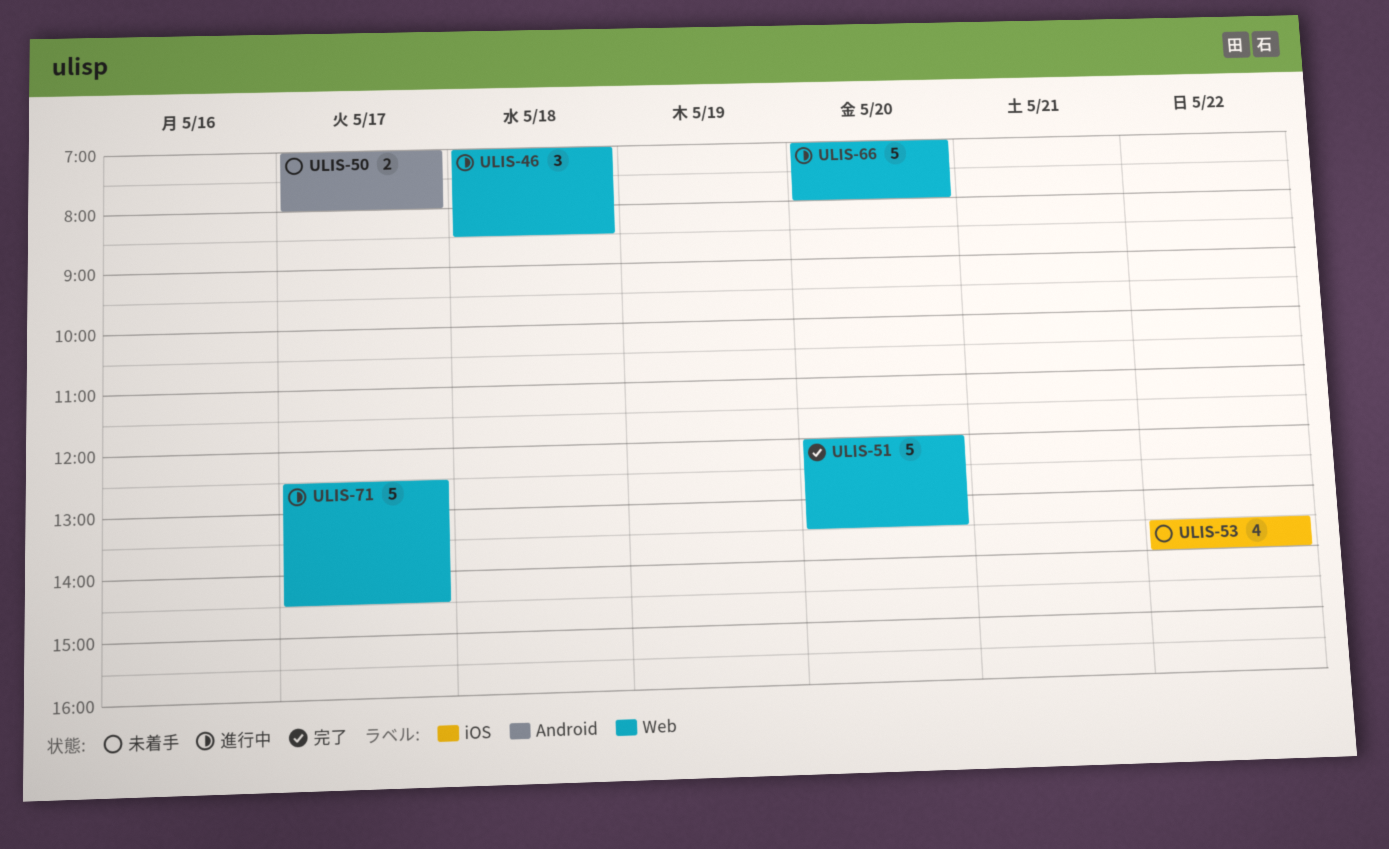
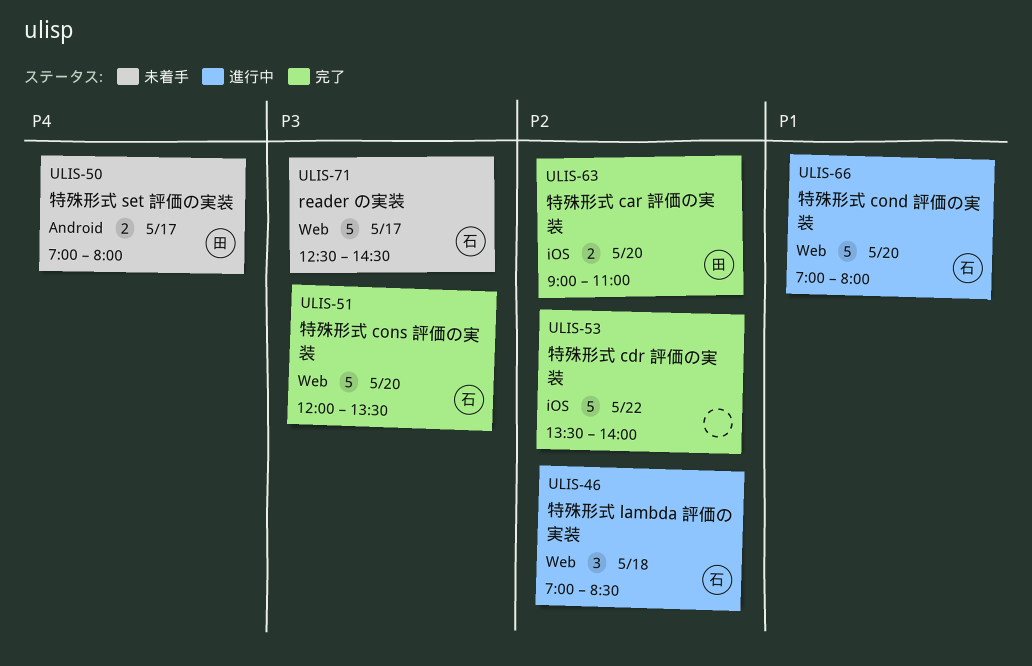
ULIS-53, status: 未着手 -> 完了
ULIS-53, estimate: 4 -> 5
ULIS-63: none -> present
ULIS-71, status: 進行中 -> 未着手

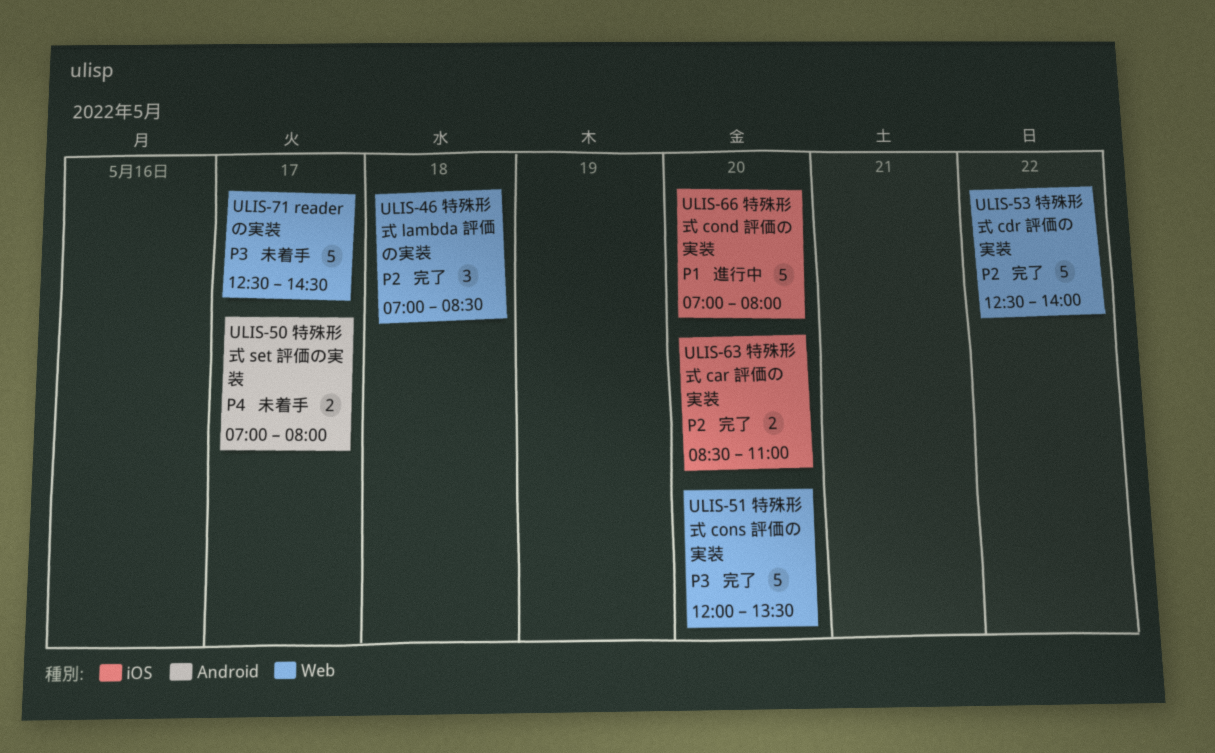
ULIS-46, status: 進行中 -> 完了
ULIS-53, label: iOS -> Web
ULIS-53, begins: 13:30 -> 12:30
ULIS-63, begins: 09:00 -> 08:30
ULIS-66, label: Web -> iOS

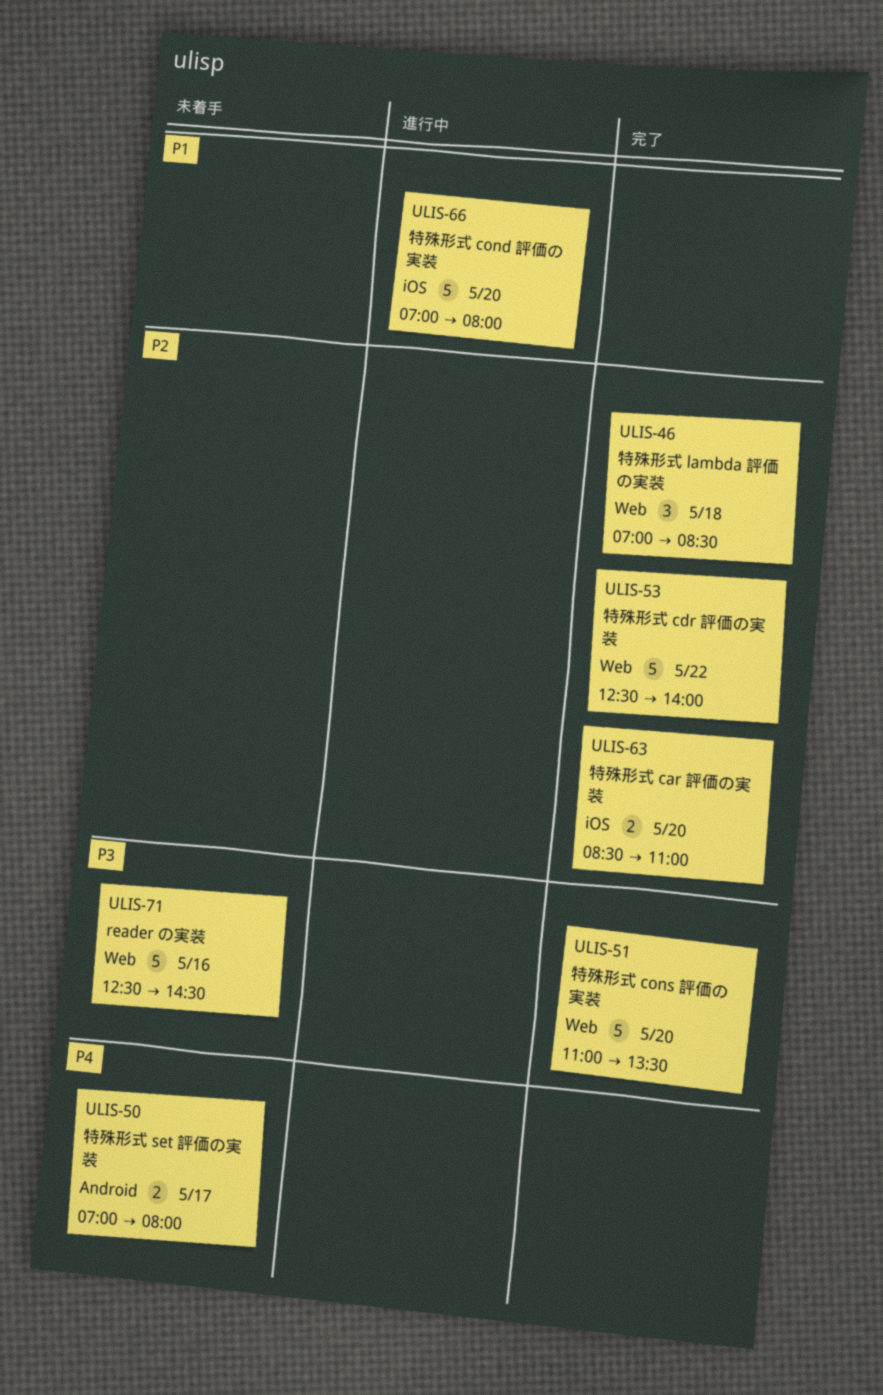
ULIS-51, begins: 12:00 -> 11:00
ULIS-71, day: May 17 -> May 16

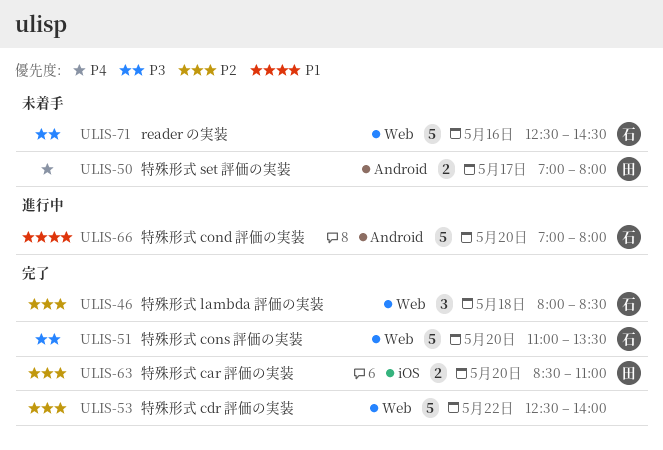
ULIS-46, begins: 07:00 -> 08:00
ULIS-66, label: iOS -> Android

